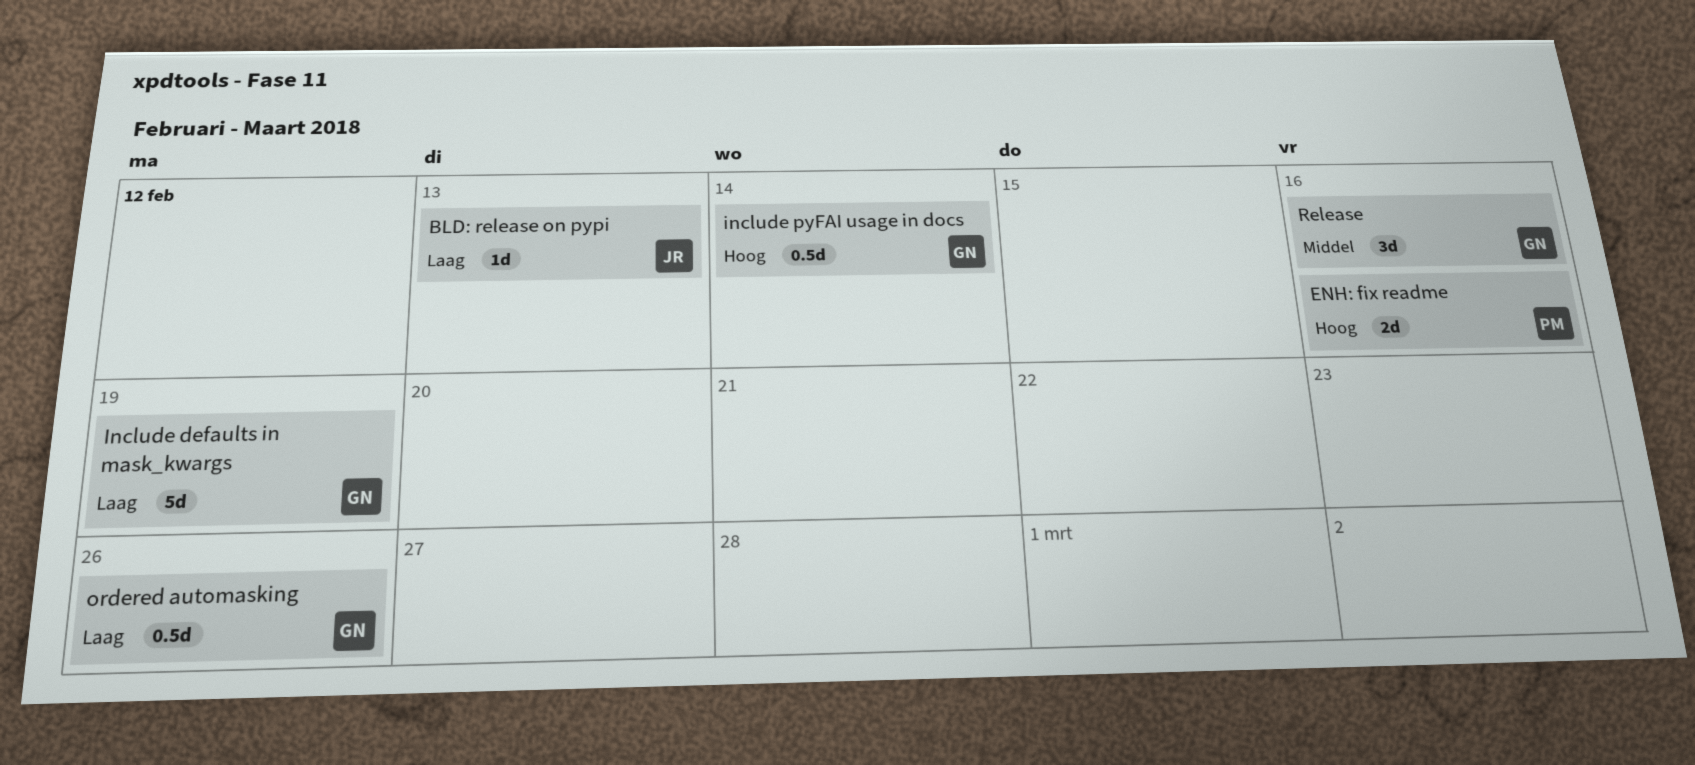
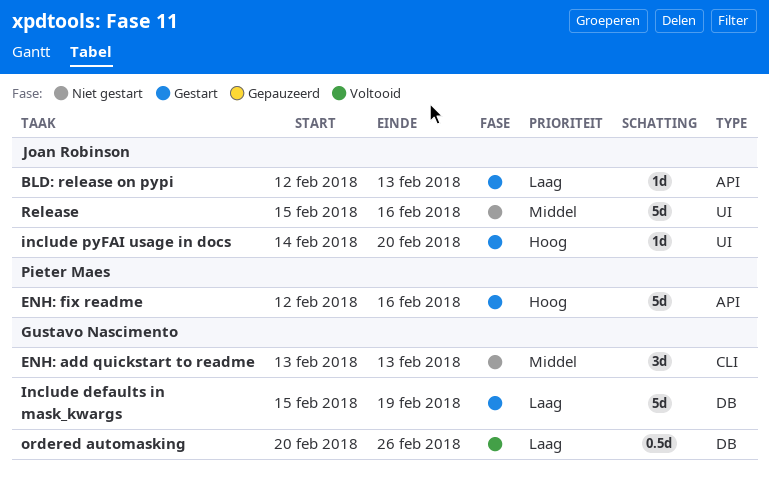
ENH: add quickstart to readme: none -> present
ENH: fix readme, estimate: 2d -> 5d
include pyFAI usage in docs, owner: Gustavo Nascimento -> Joan Robinson
include pyFAI usage in docs, estimate: 0.5d -> 1d
include pyFAI usage in docs, due: Feb 14 -> Feb 20
Release, owner: Gustavo Nascimento -> Joan Robinson
Release, estimate: 3d -> 5d

